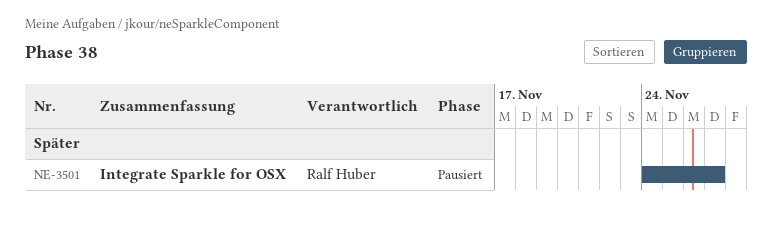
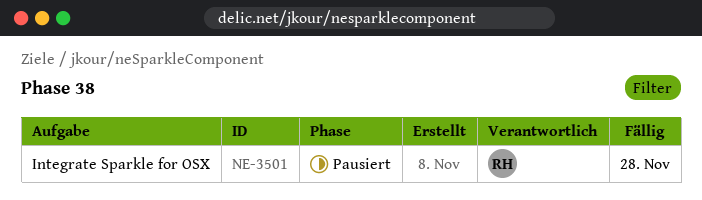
NE-3501, due: Nov 27 -> Nov 28

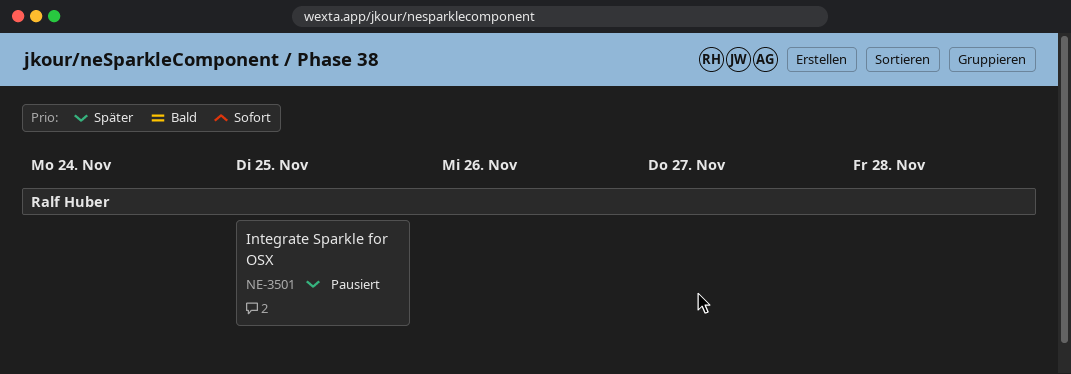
NE-3501, due: Nov 28 -> Nov 25

